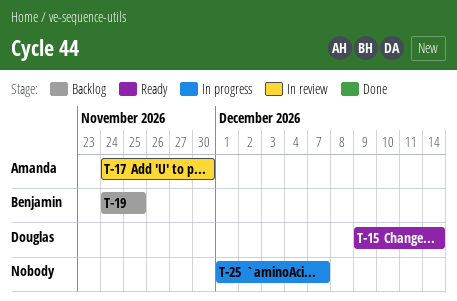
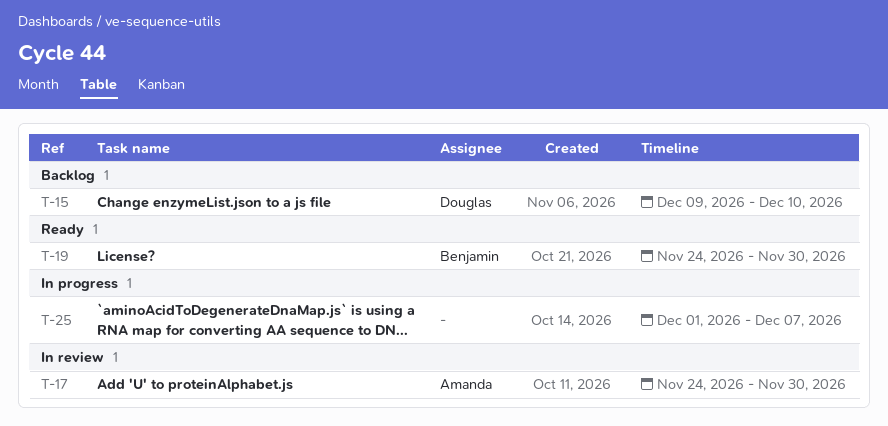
T-15, status: Ready -> Backlog
T-15, due: Dec 14 -> Dec 10
T-19, status: Backlog -> Ready
T-19, due: Nov 25 -> Nov 30

